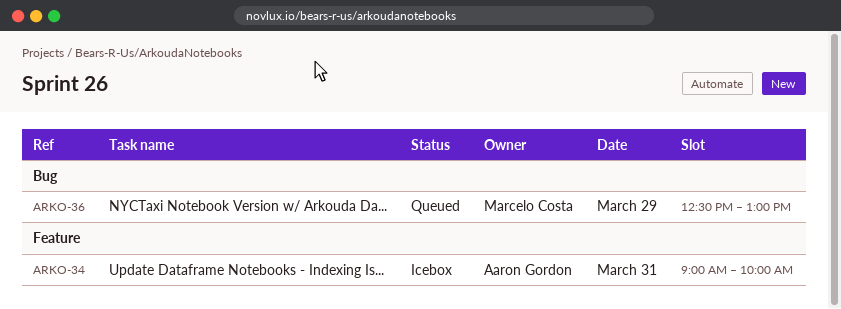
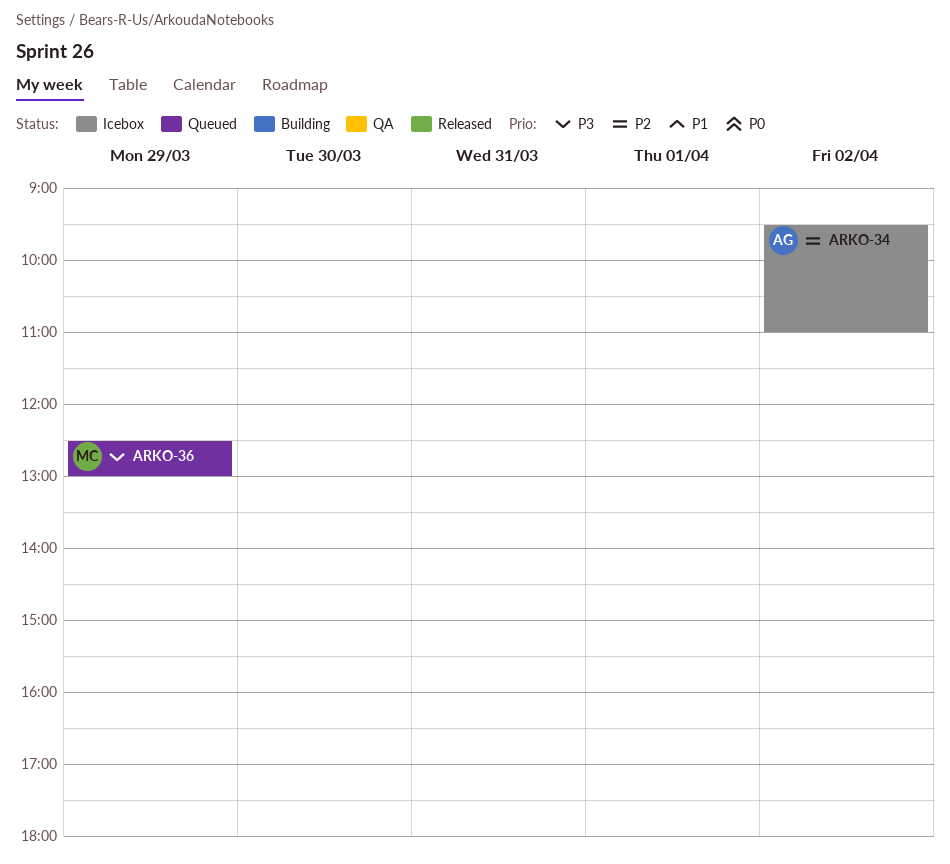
ARKO-34, day: Mar 31 -> Apr 2
ARKO-34, begins: 09:00 -> 09:30
ARKO-34, ends: 10:00 -> 11:00

